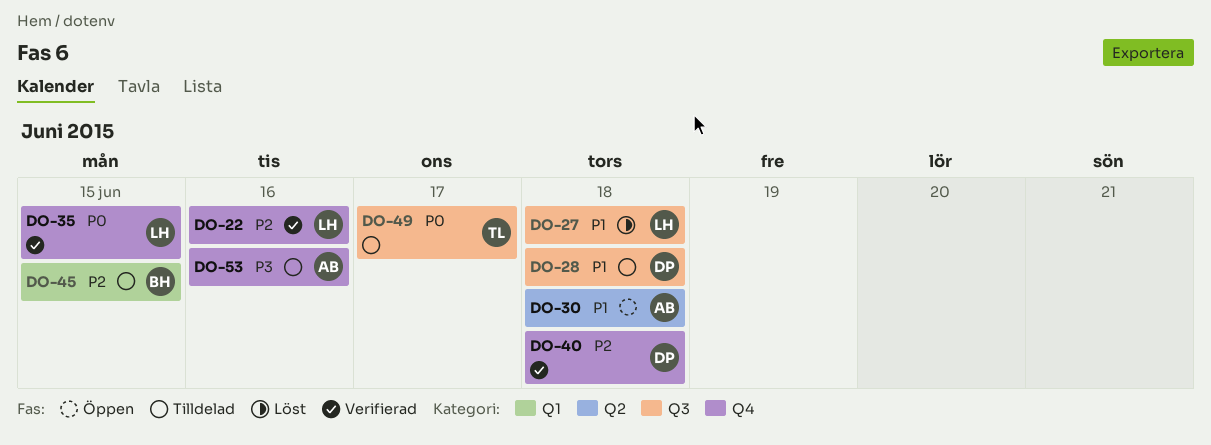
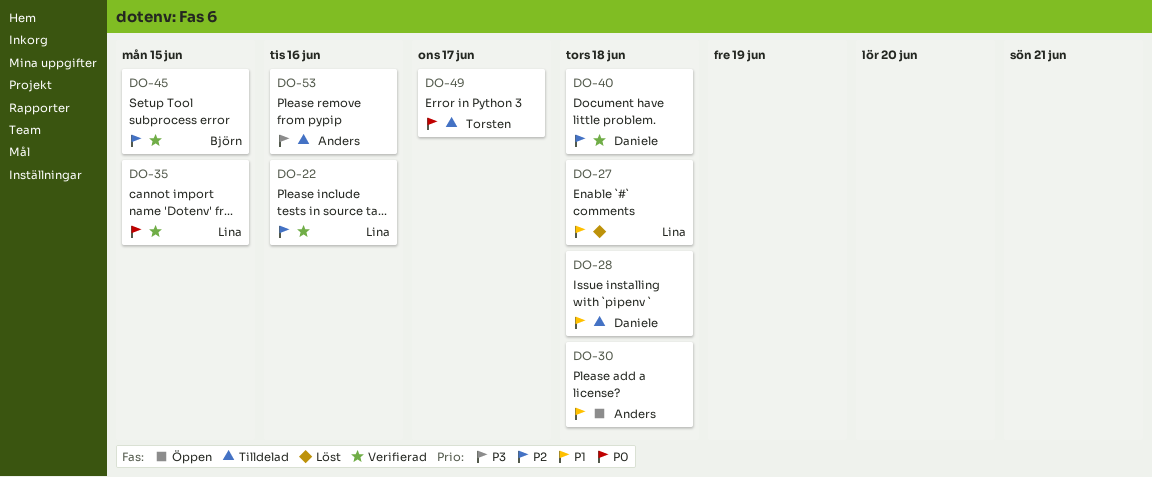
DO-45, status: Tilldelad -> Verifierad

